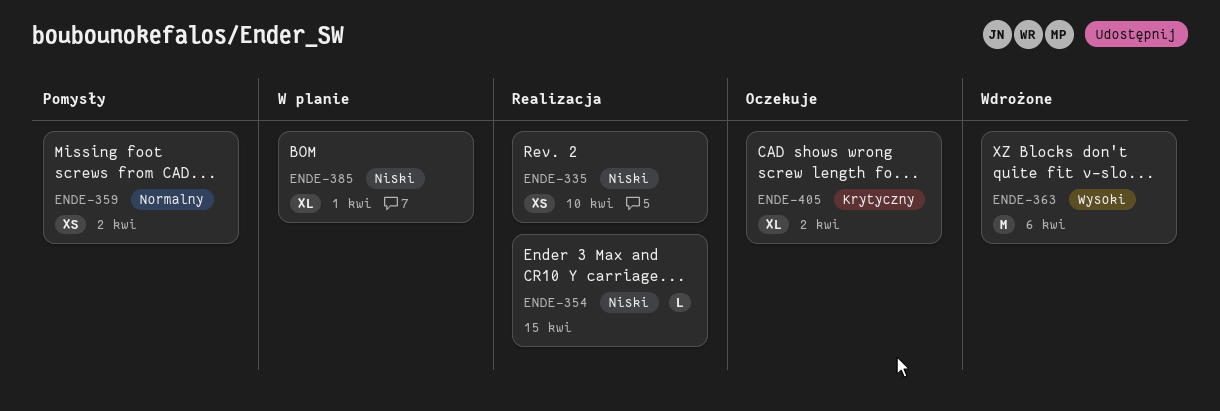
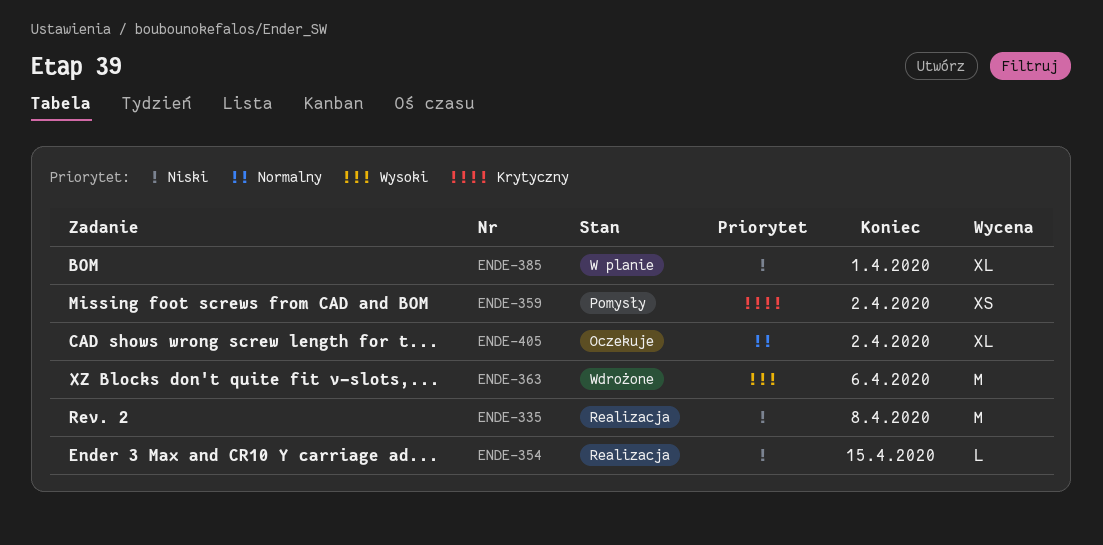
ENDE-335, estimate: XS -> M
ENDE-335, due: Apr 10 -> Apr 8
ENDE-359, priority: Normalny -> Krytyczny
ENDE-405, priority: Krytyczny -> Normalny

